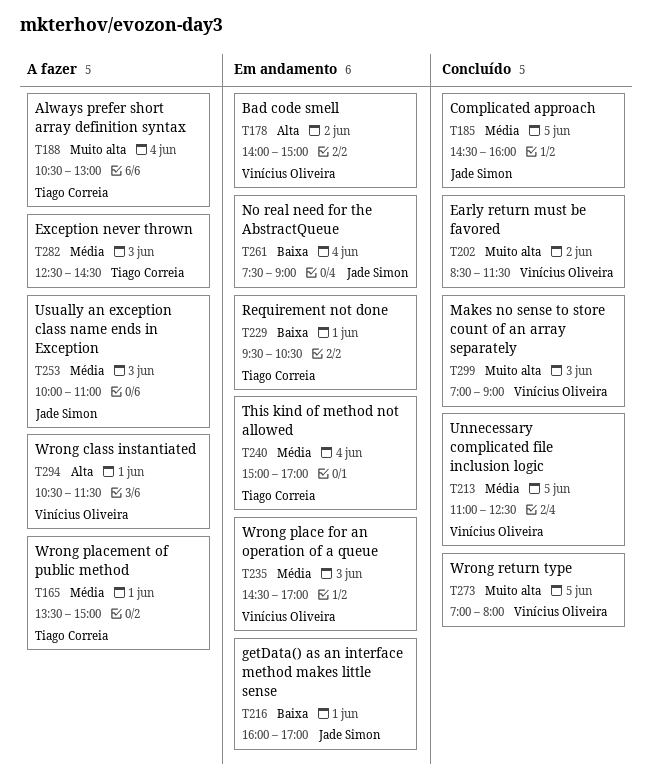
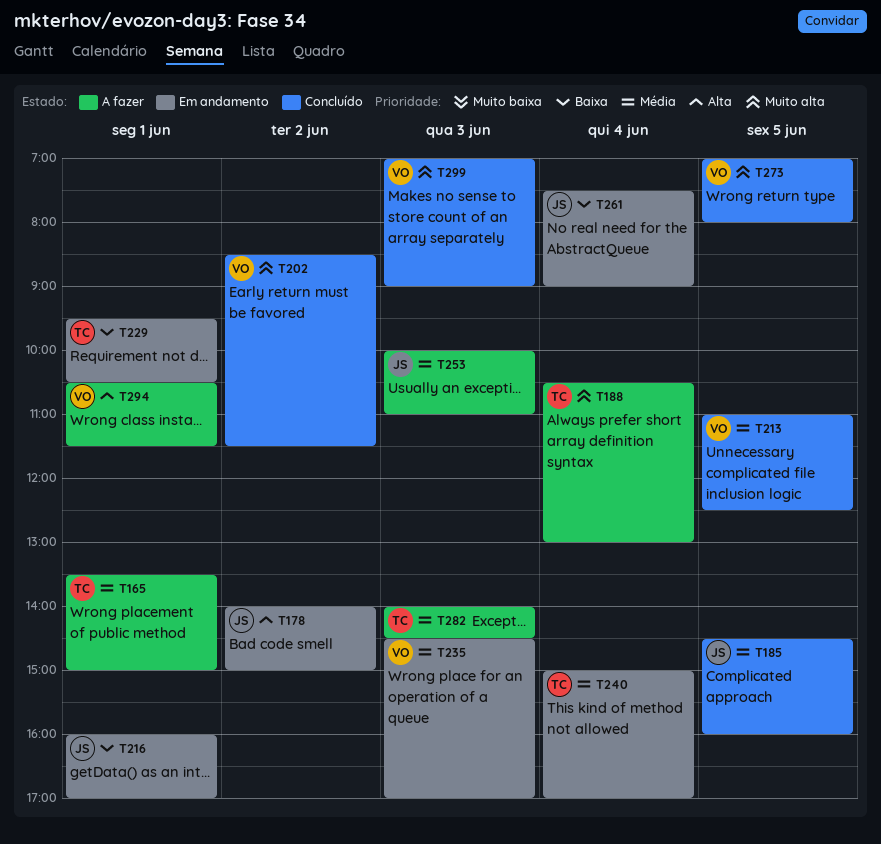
T178, owner: Vinícius Oliveira -> Jade Simon
T282, begins: 12:30 -> 14:00

